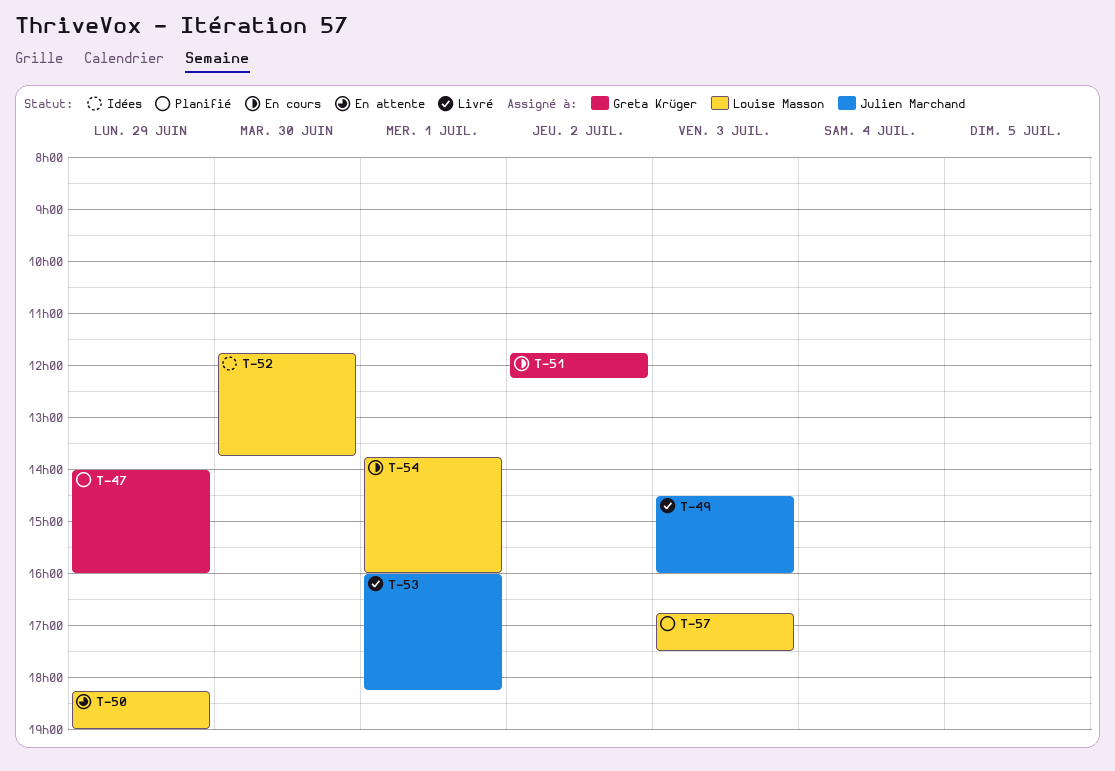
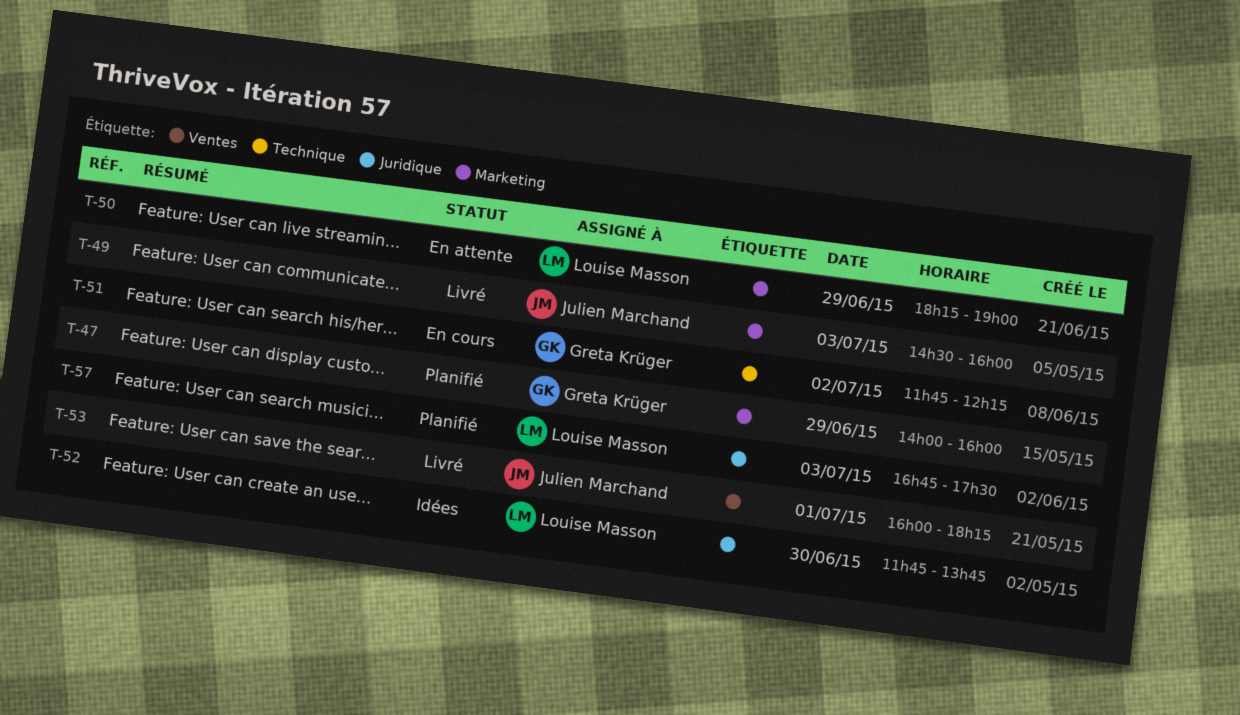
T-54: present -> none

